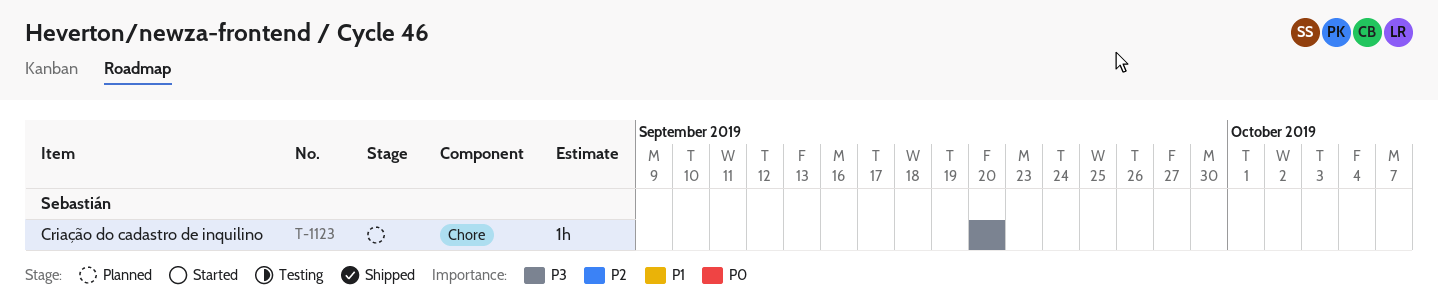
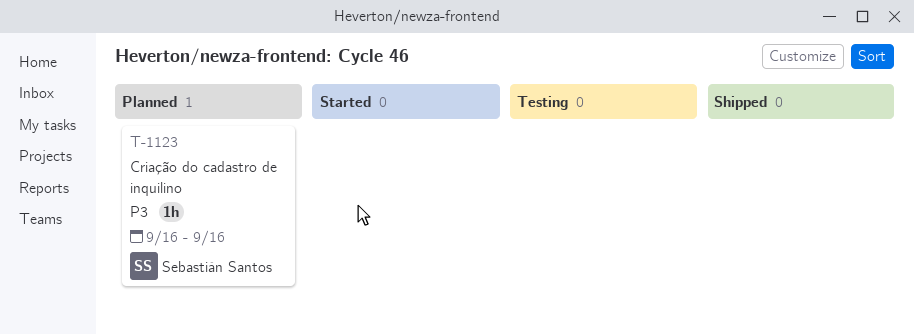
T-1123, start: Sep 20 -> Sep 16
T-1123, due: Sep 20 -> Sep 16

